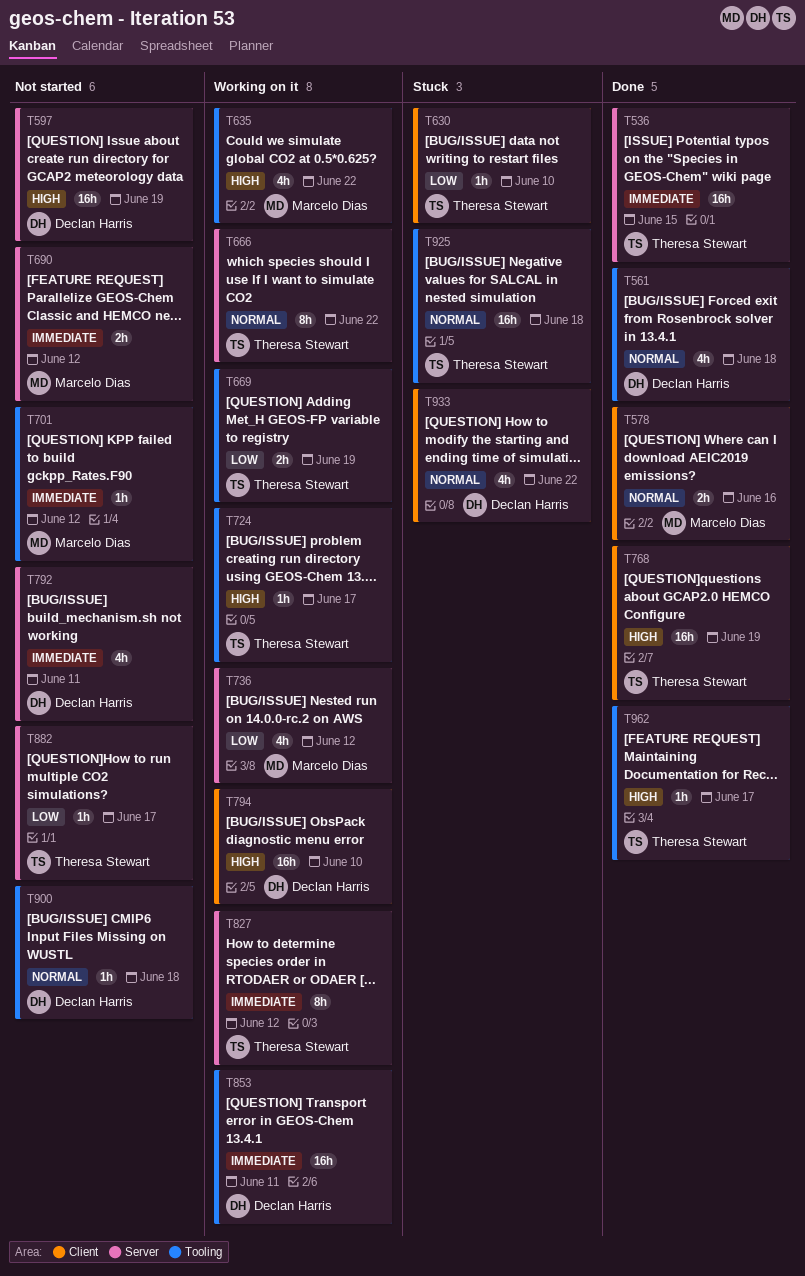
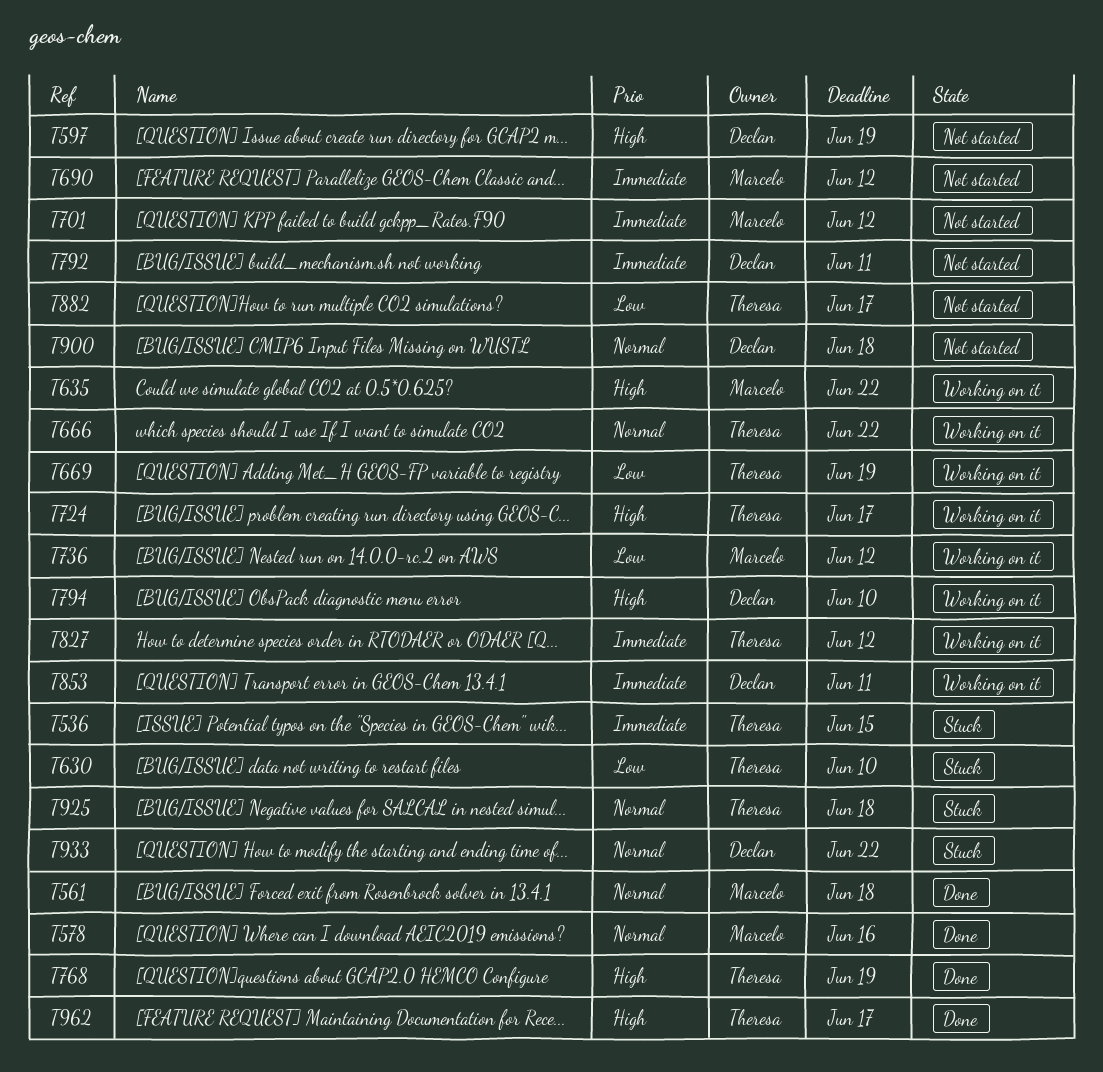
T536, status: Done -> Stuck
T561, owner: Declan Harris -> Marcelo Dias

